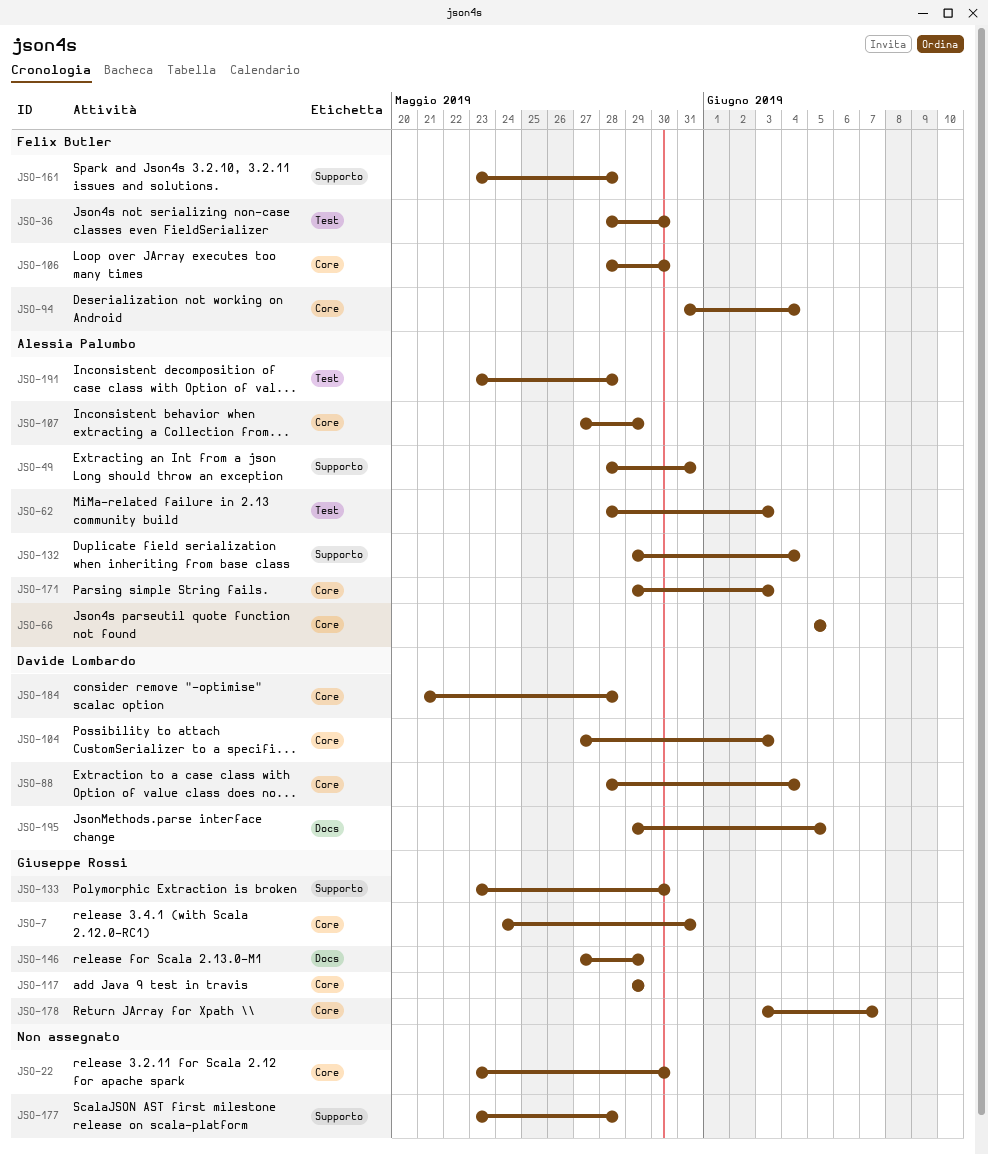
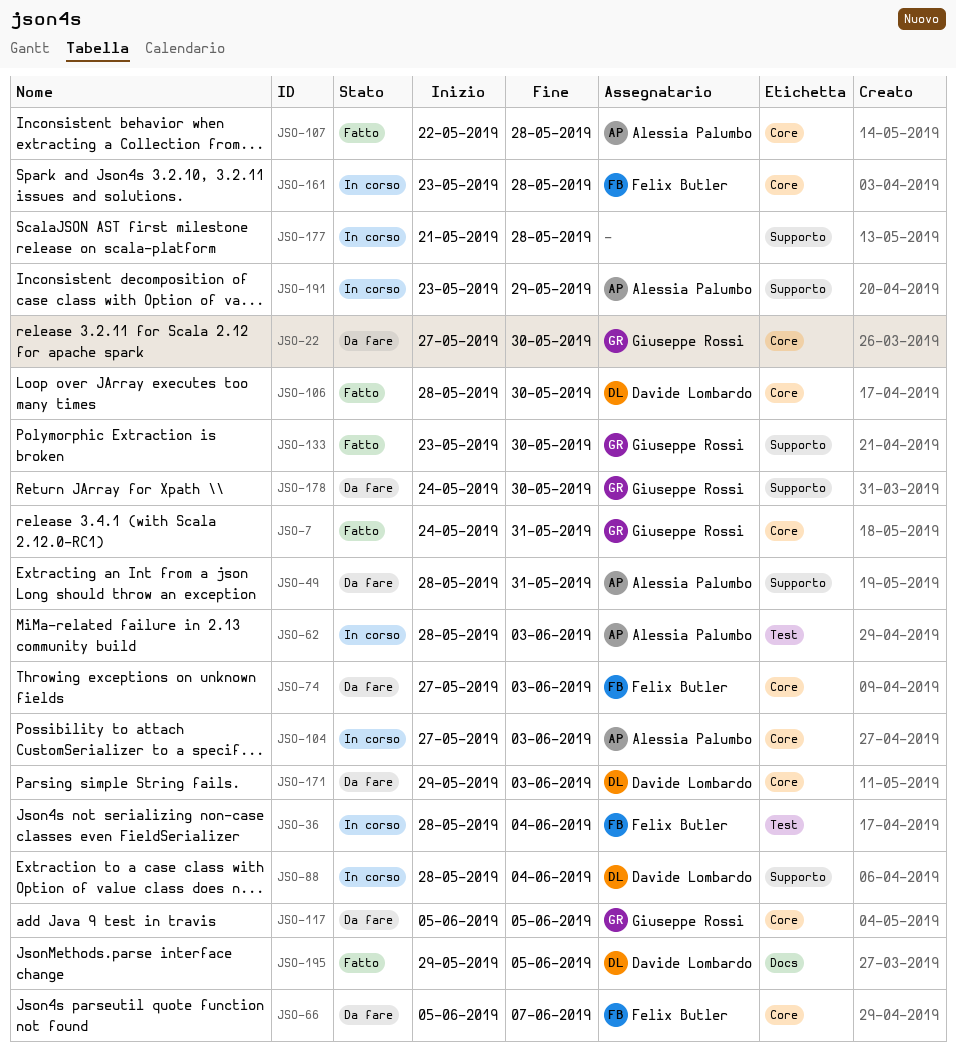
JSO-22, owner: none -> Giuseppe Rossi
JSO-22, start: May 23 -> May 27
JSO-36, due: May 30 -> Jun 4
JSO-66, owner: Alessia Palumbo -> Felix Butler
JSO-66, due: Jun 5 -> Jun 7
JSO-74: none -> present
JSO-88, label: Core -> Supporto
JSO-94: present -> none
JSO-104, owner: Davide Lombardo -> Alessia Palumbo
JSO-106, owner: Felix Butler -> Davide Lombardo
JSO-107, start: May 27 -> May 22
JSO-107, due: May 29 -> May 28
JSO-117, start: May 29 -> Jun 5
JSO-117, due: May 29 -> Jun 5
JSO-132: present -> none
JSO-146: present -> none
JSO-161, label: Supporto -> Core
JSO-171, owner: Alessia Palumbo -> Davide Lombardo
JSO-177, start: May 23 -> May 21
JSO-178, label: Core -> Supporto
JSO-178, start: Jun 3 -> May 24
JSO-178, due: Jun 7 -> May 30
JSO-184: present -> none
JSO-191, label: Test -> Supporto
JSO-191, due: May 28 -> May 29

